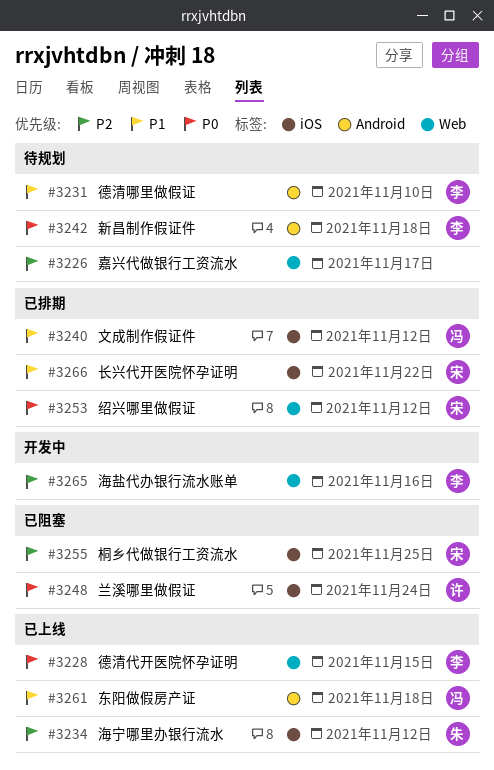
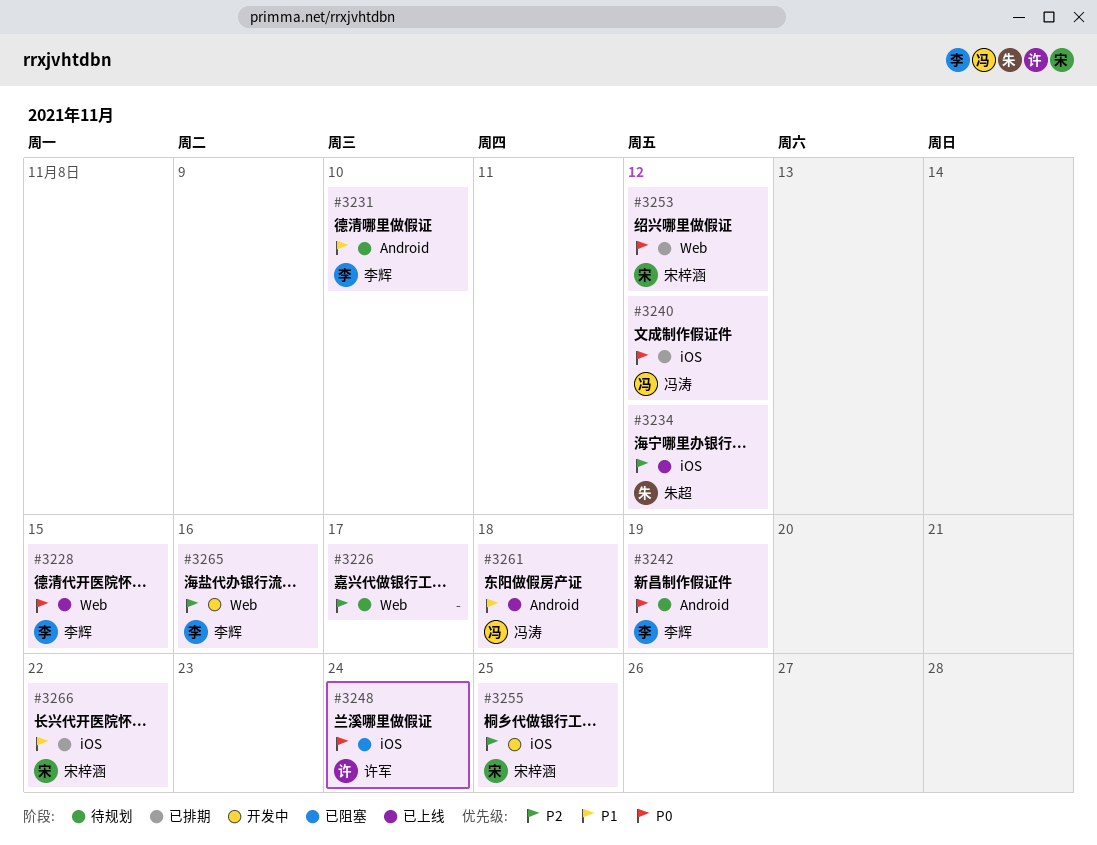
#3240, priority: P1 -> P0
#3242, due: Nov 18 -> Nov 19
#3255, status: 已阻塞 -> 开发中

